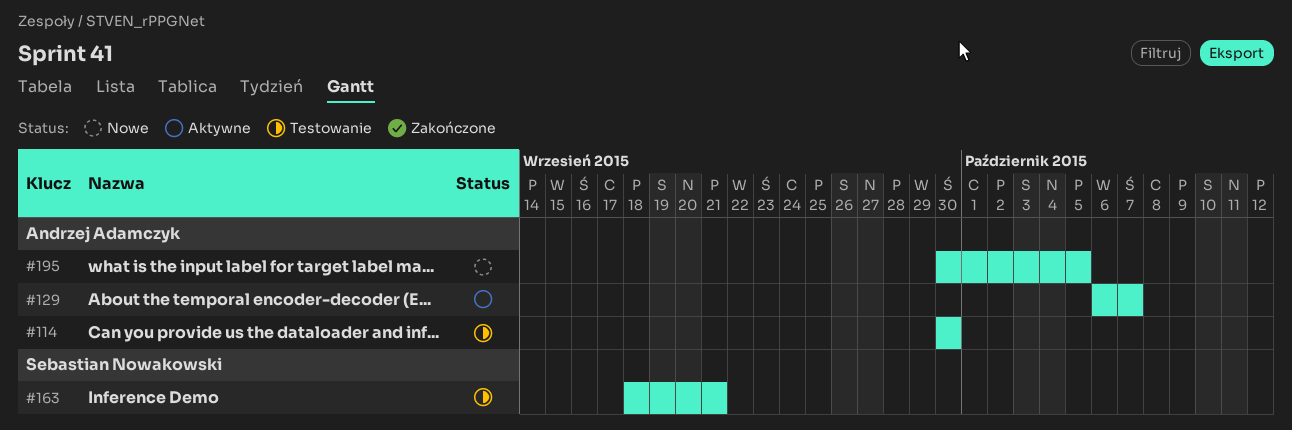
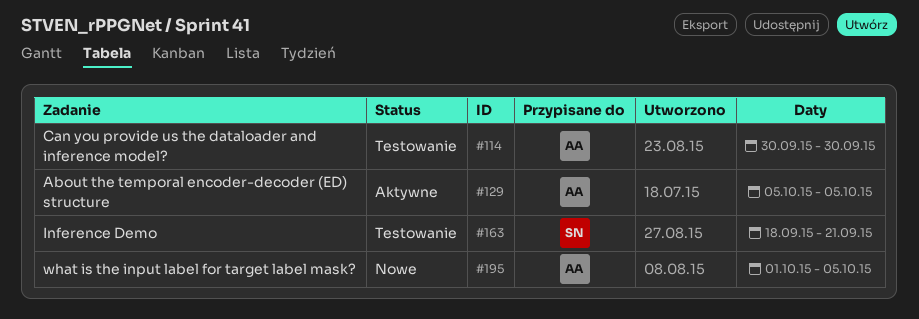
#129, start: Oct 6 -> Oct 5
#129, due: Oct 7 -> Oct 5
#195, start: Sep 30 -> Oct 1

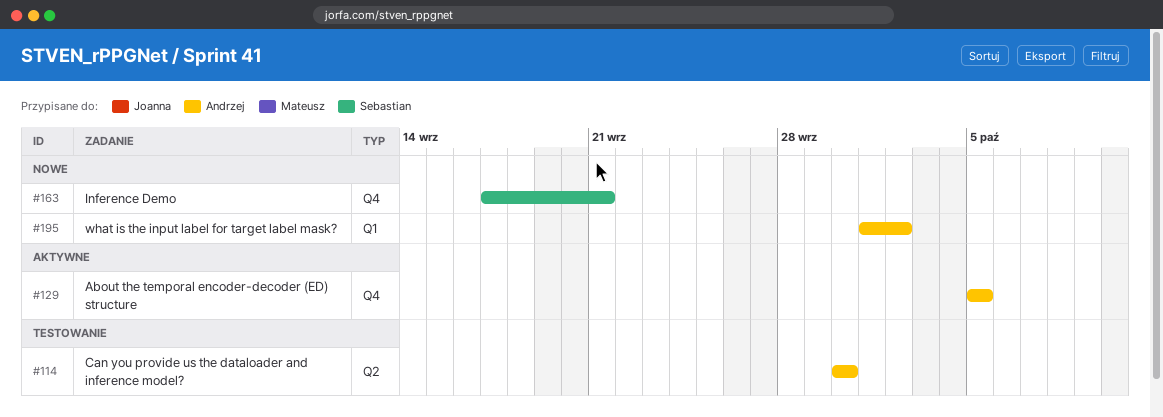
#163, status: Testowanie -> Nowe
#163, start: Sep 18 -> Sep 17
#195, due: Oct 5 -> Oct 2

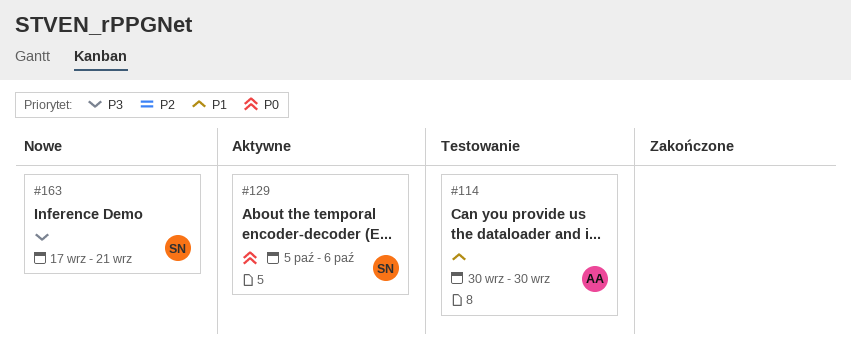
#129, owner: Andrzej -> Sebastian
#129, due: Oct 5 -> Oct 6
#195: present -> none

